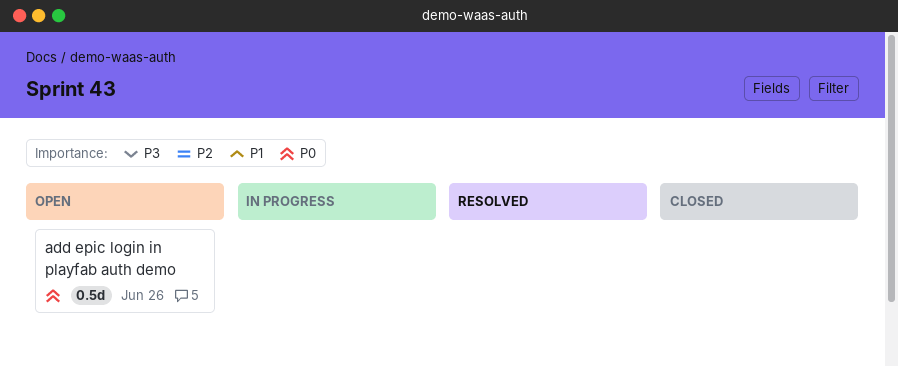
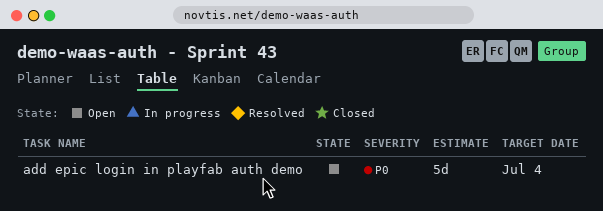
add epic login in playfab auth demo, estimate: 0.5d -> 5d
add epic login in playfab auth demo, due: Jun 26 -> Jul 4

